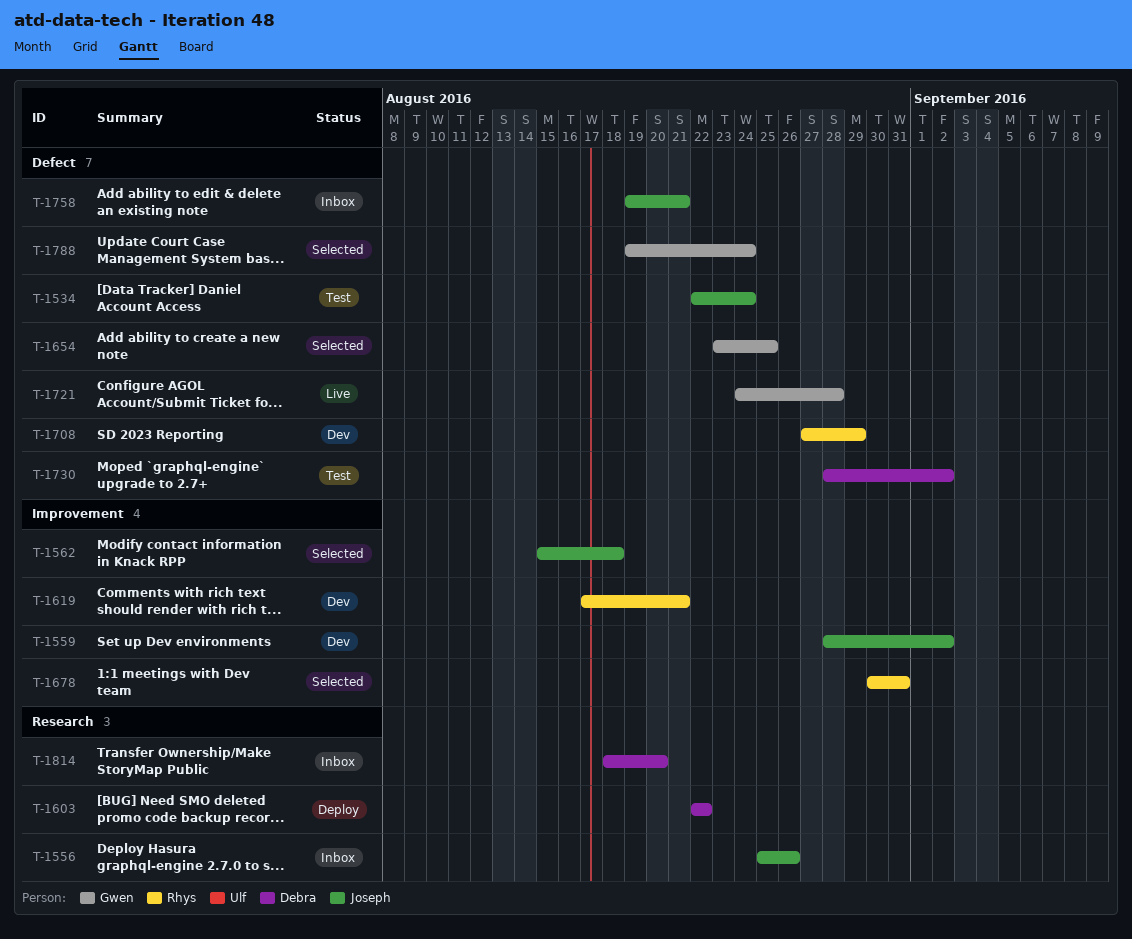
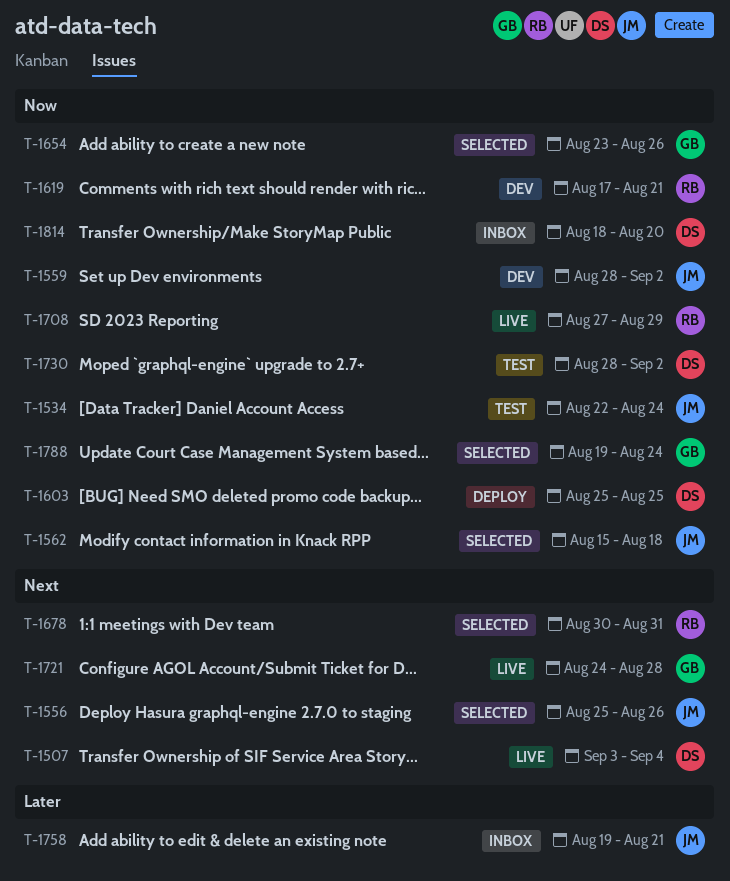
T-1507: none -> present
T-1556, status: Inbox -> Selected
T-1603, start: Aug 22 -> Aug 25
T-1603, due: Aug 22 -> Aug 25
T-1654, due: Aug 25 -> Aug 26
T-1708, status: Dev -> Live

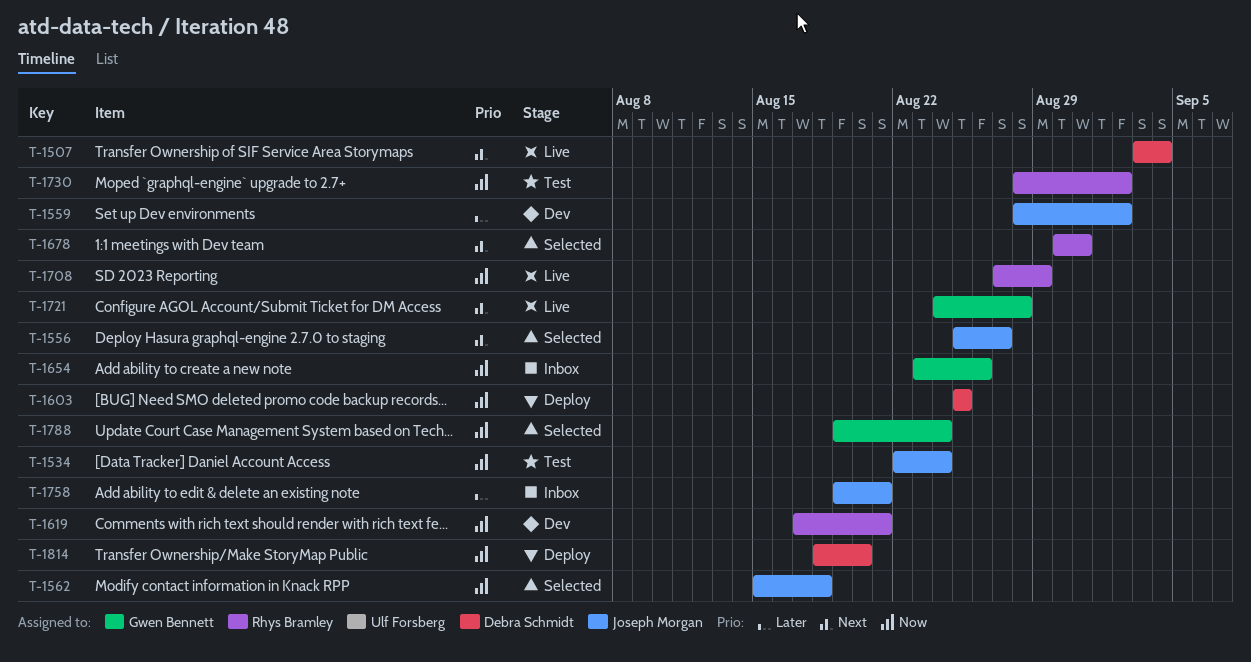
T-1556, due: Aug 26 -> Aug 27
T-1559, priority: Now -> Later
T-1654, status: Selected -> Inbox
T-1730, owner: Debra Schmidt -> Rhys Bramley
T-1814, status: Inbox -> Deploy

